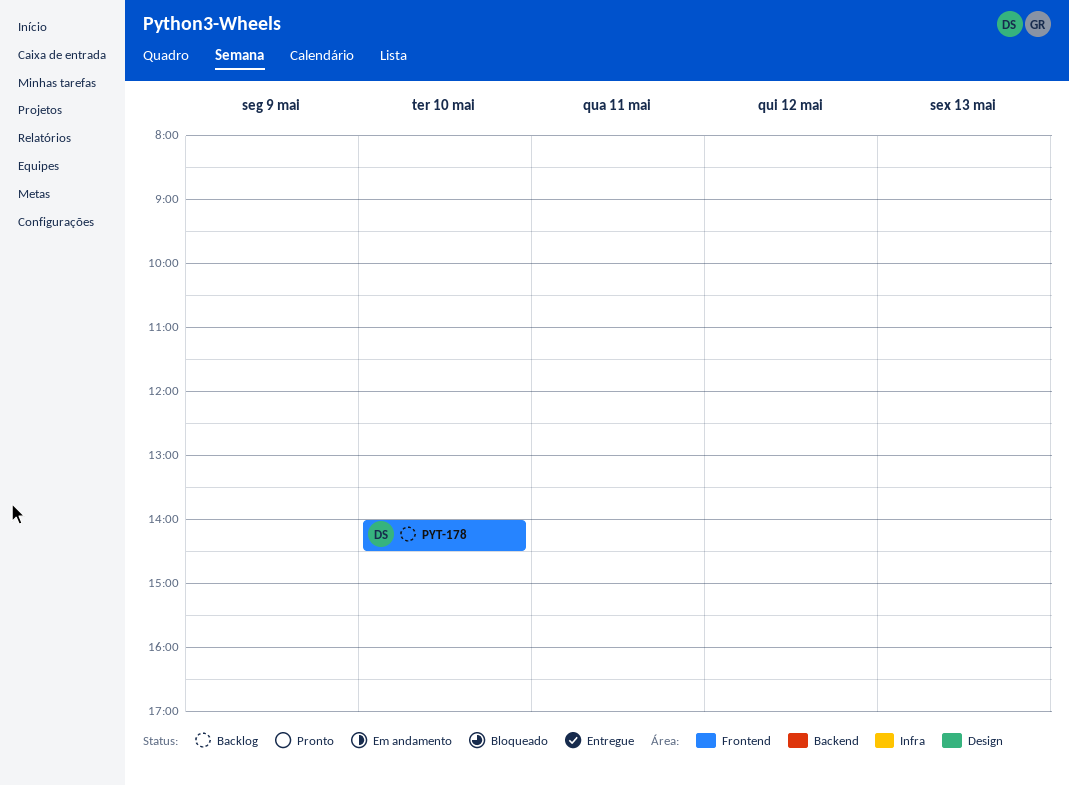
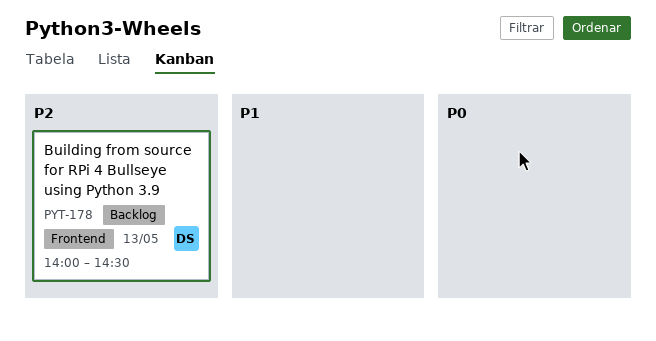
PYT-178, day: May 10 -> May 13

